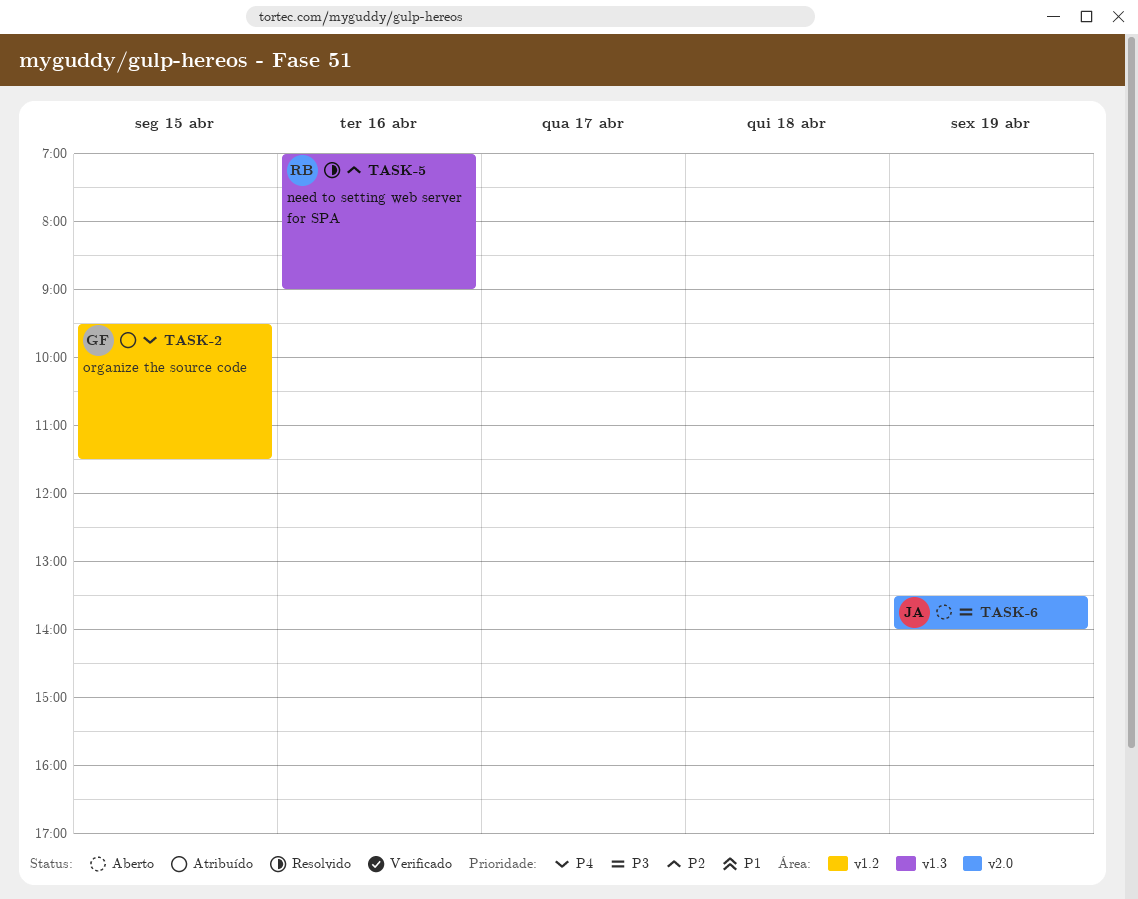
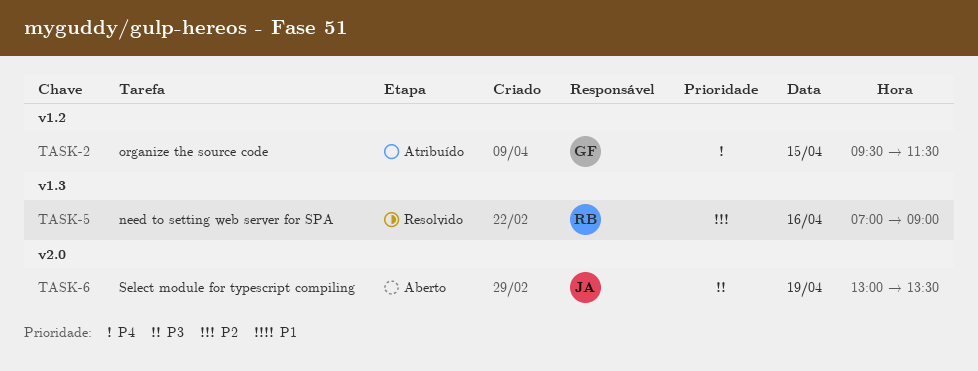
TASK-6, begins: 13:30 -> 13:00
TASK-6, ends: 14:00 -> 13:30

